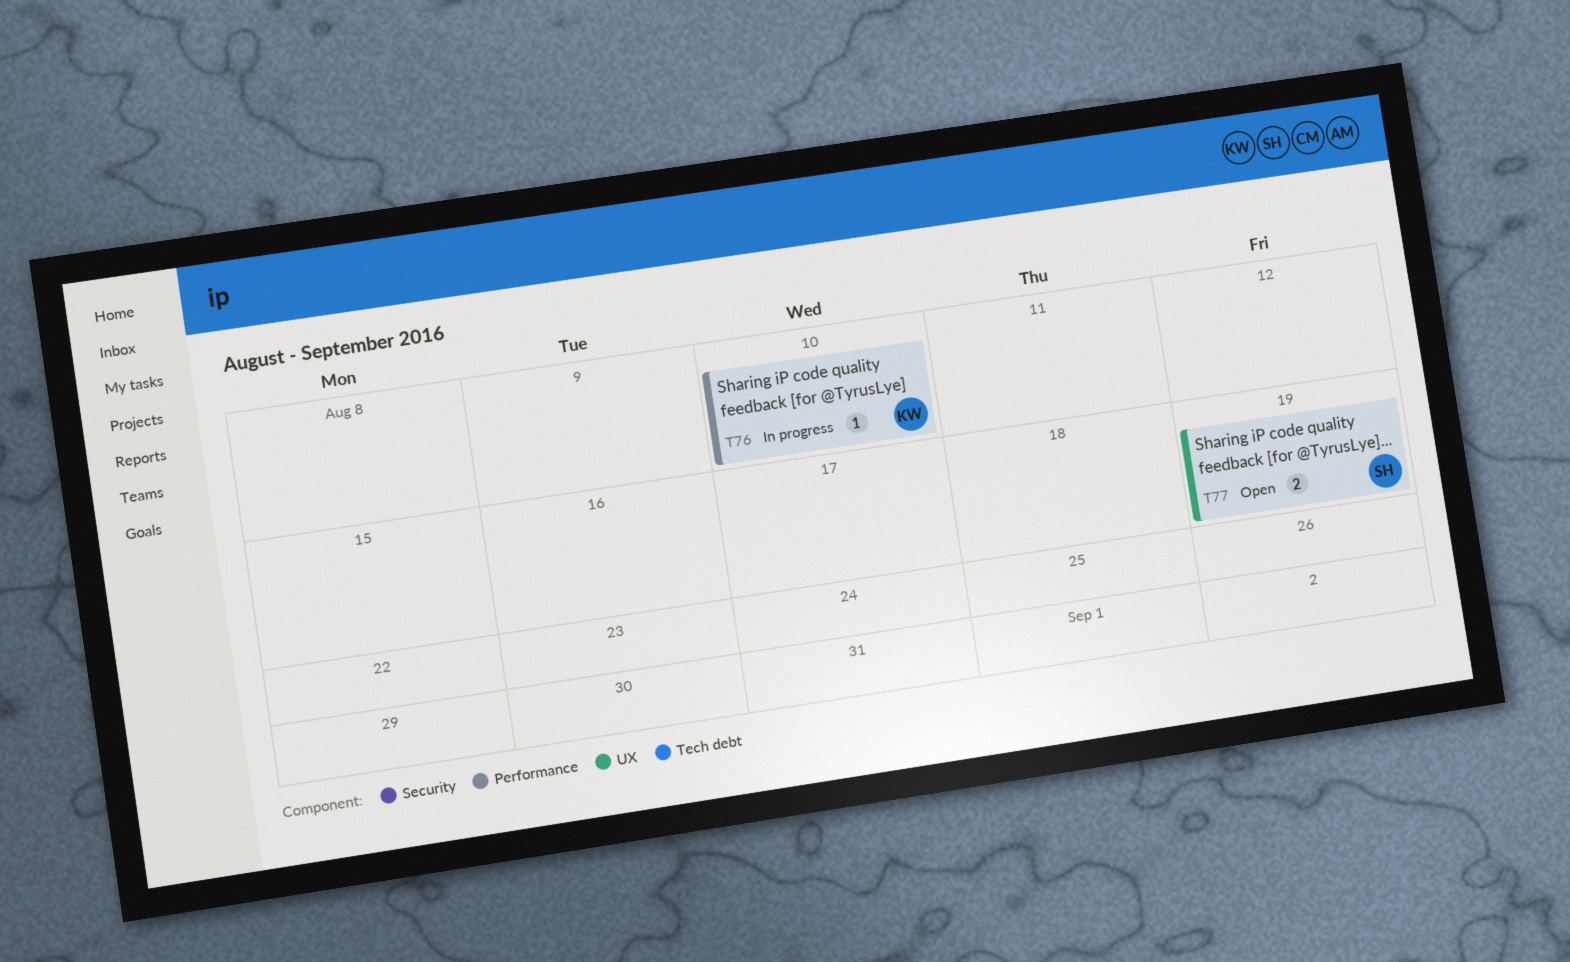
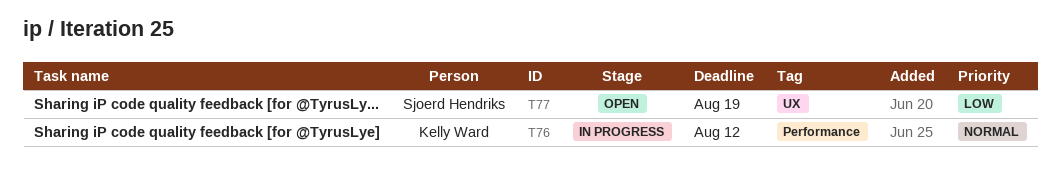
T76, due: Aug 10 -> Aug 12

